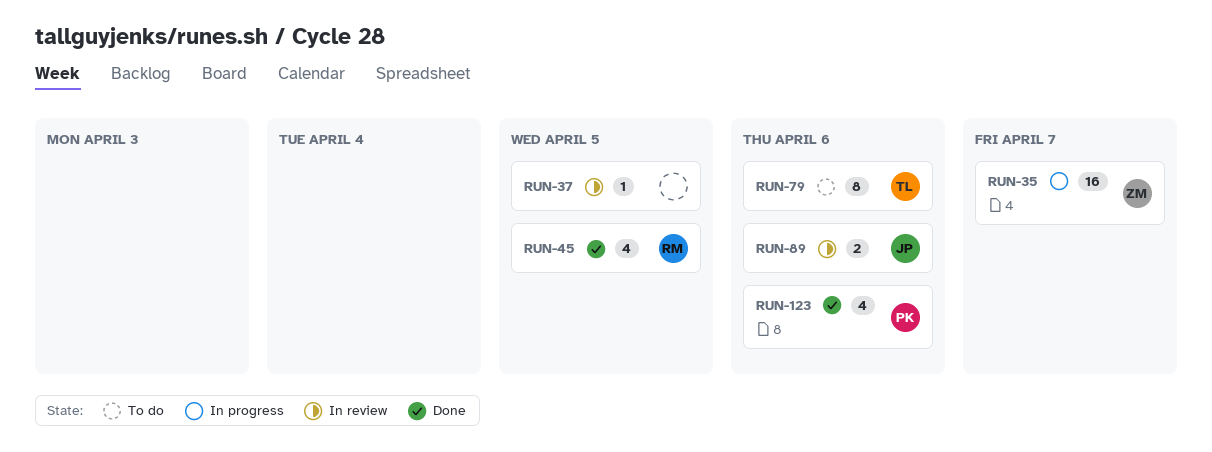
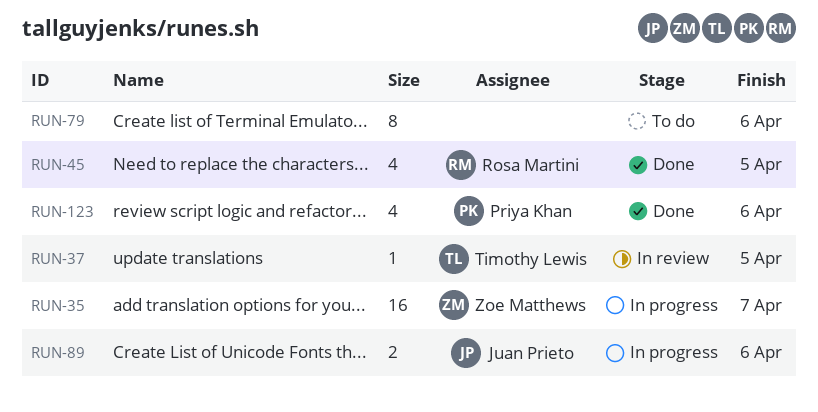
RUN-37, owner: none -> Timothy Lewis
RUN-79, owner: Timothy Lewis -> none
RUN-89, status: In review -> In progress

